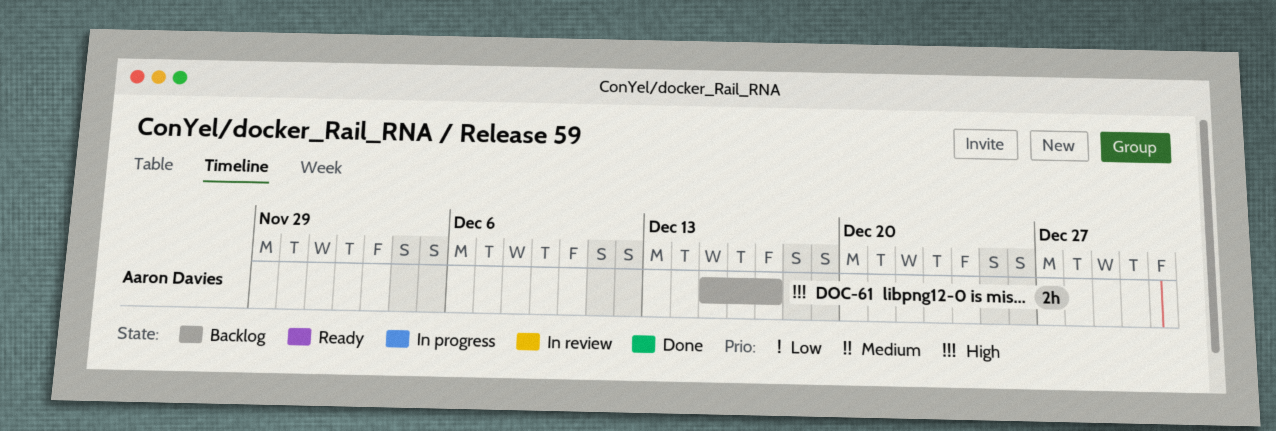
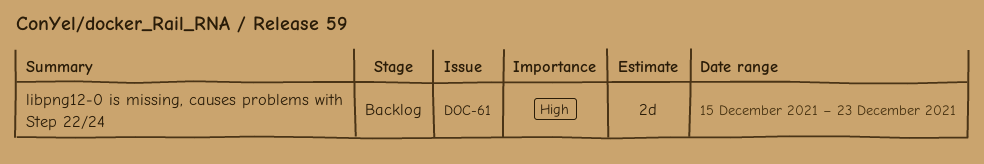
DOC-61, estimate: 2h -> 2d
DOC-61, due: Dec 17 -> Dec 23

